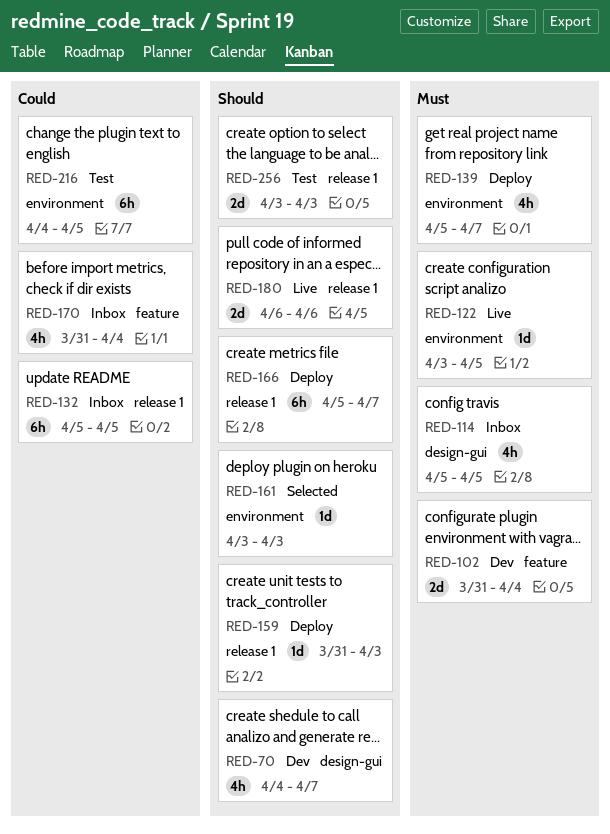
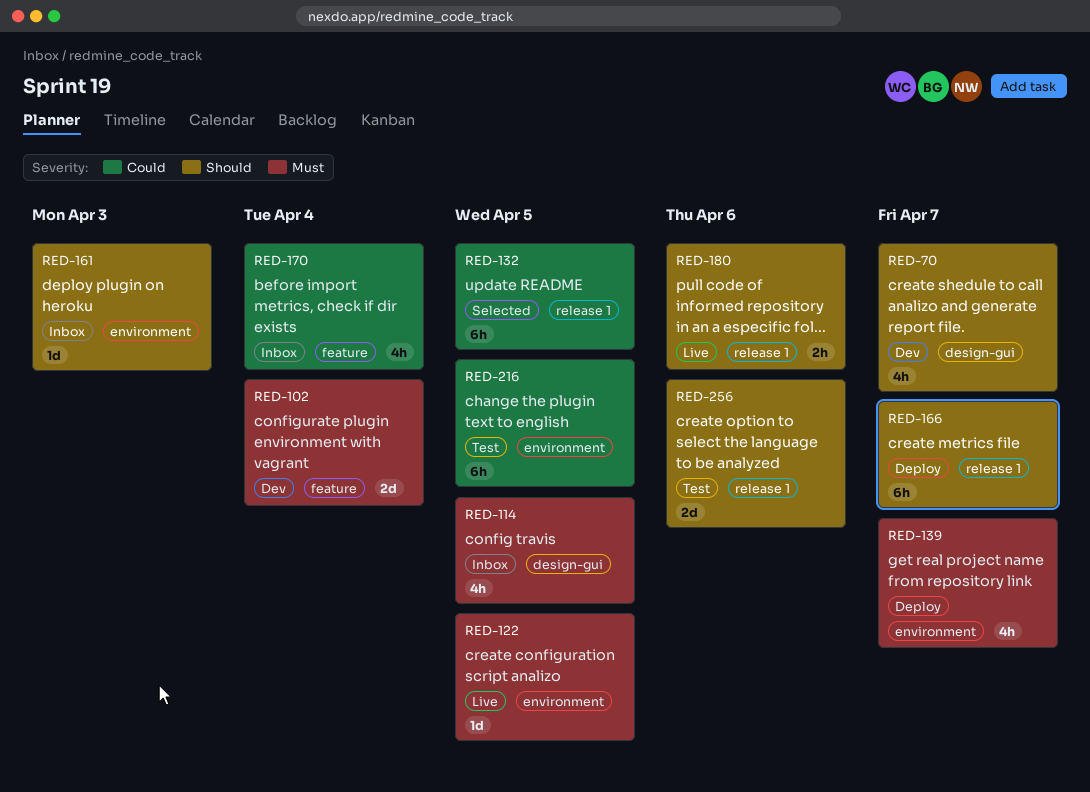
RED-132, status: Inbox -> Selected
RED-159: present -> none
RED-161, status: Selected -> Inbox
RED-180, estimate: 2d -> 2h
RED-256, due: Apr 3 -> Apr 6

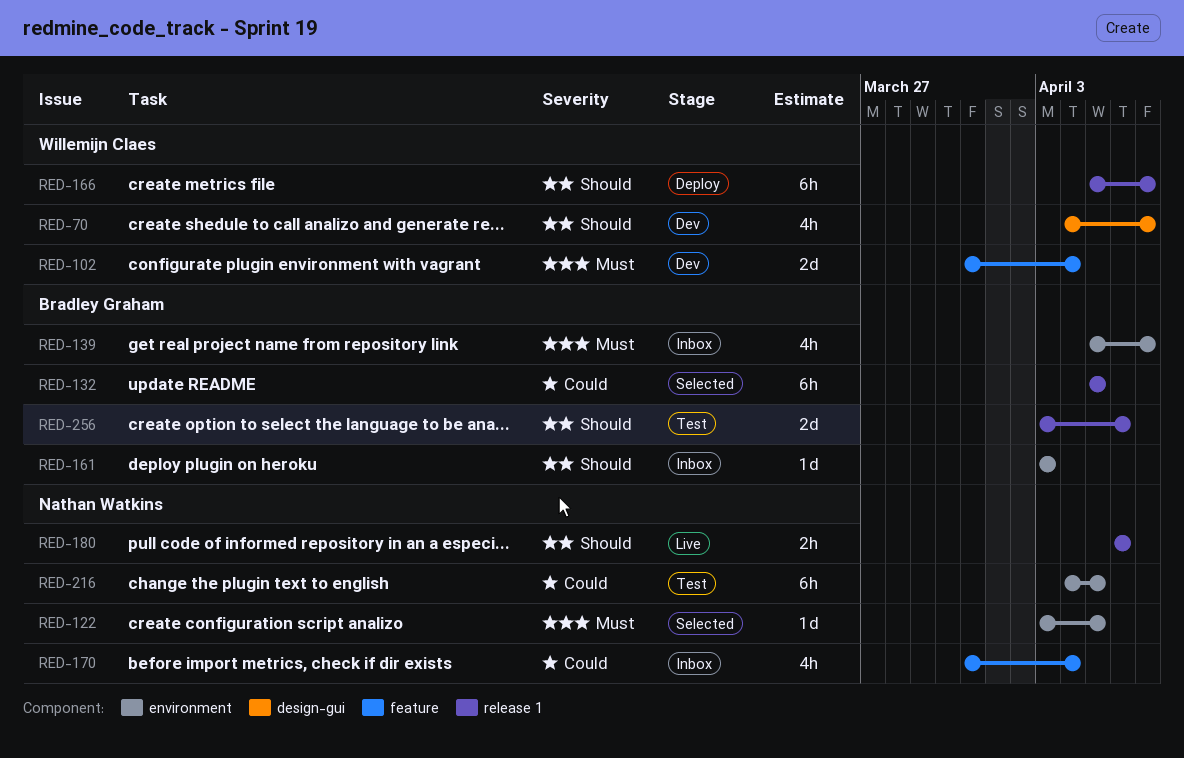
RED-114: present -> none
RED-122, status: Live -> Selected
RED-139, status: Deploy -> Inbox

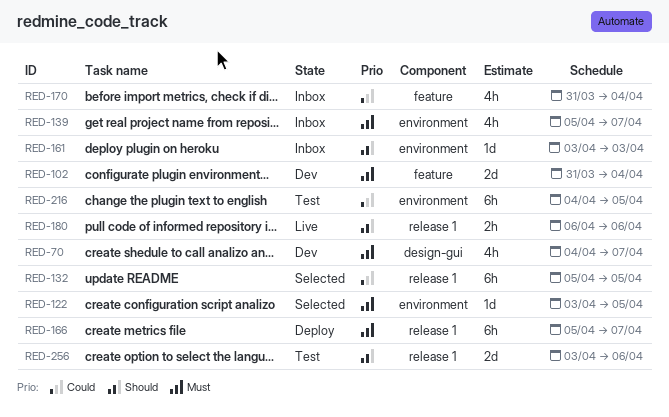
RED-70, priority: Should -> Must
RED-166, priority: Should -> Must

